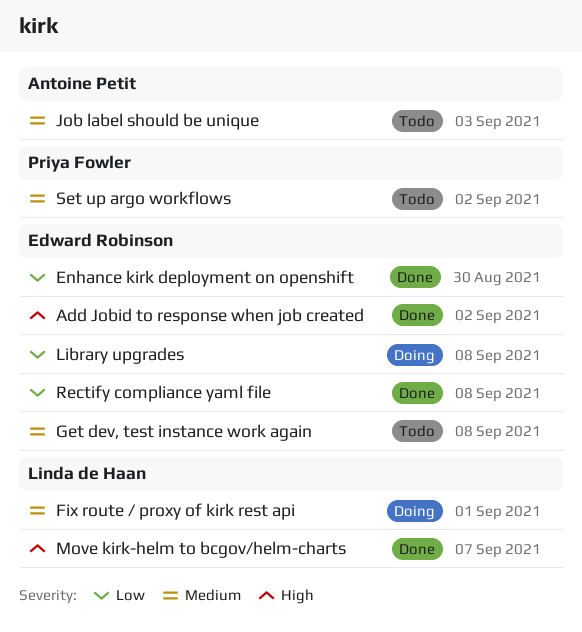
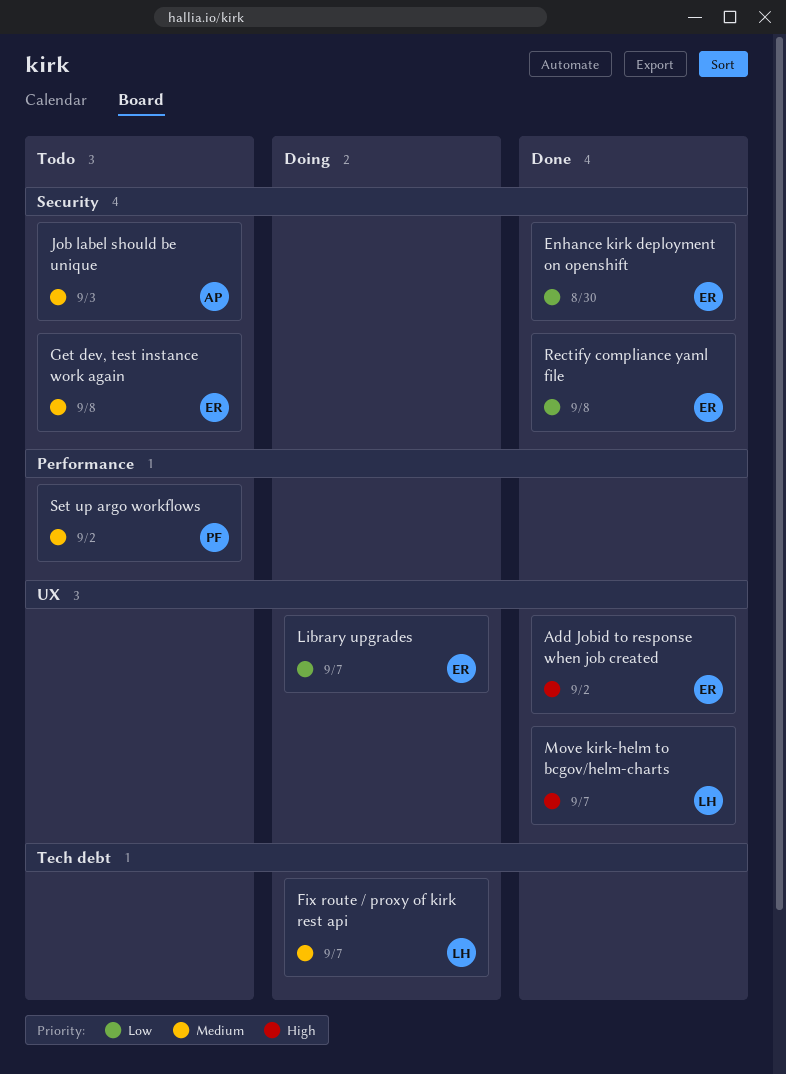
Fix route / proxy of kirk rest api, due: Sep 1 -> Sep 7
Library upgrades, due: Sep 8 -> Sep 7

